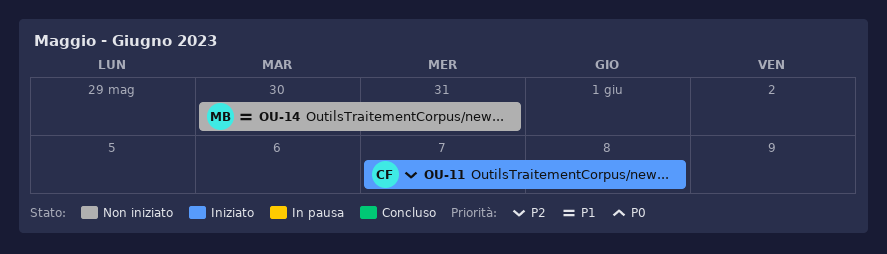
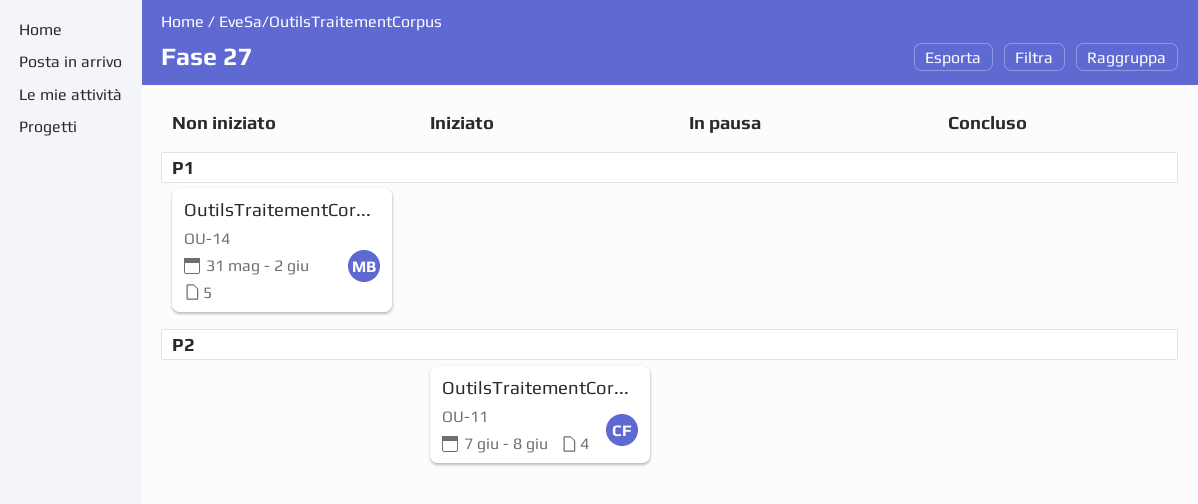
OU-14, start: May 30 -> May 31
OU-14, due: May 31 -> Jun 2

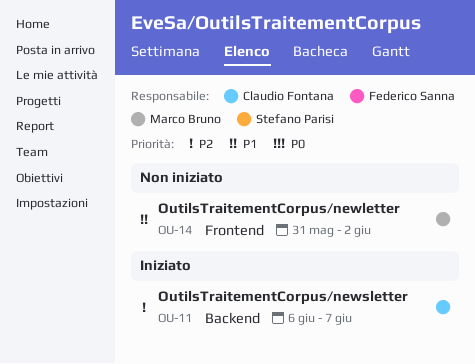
OU-11, start: Jun 7 -> Jun 6
OU-11, due: Jun 8 -> Jun 7

